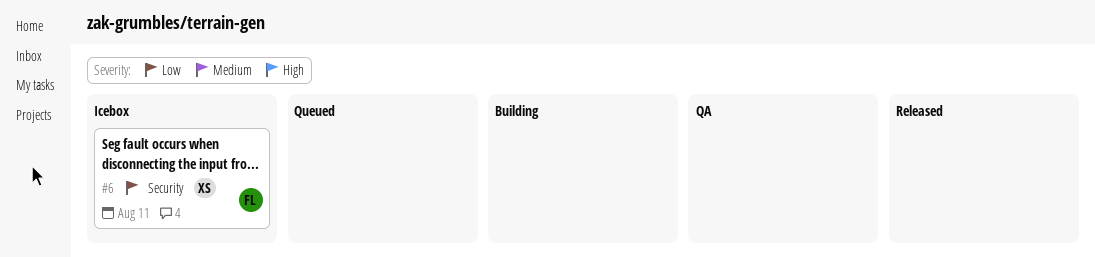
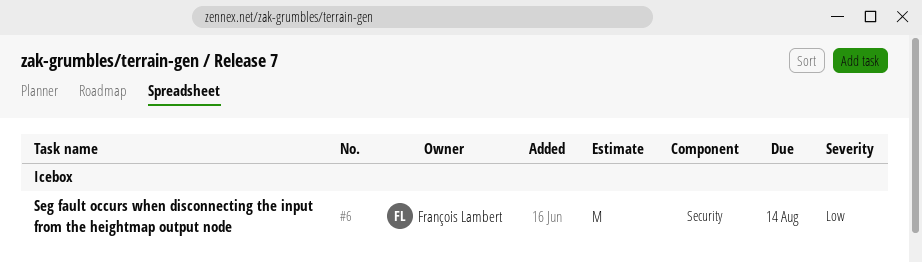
#6, estimate: XS -> M
#6, due: Aug 11 -> Aug 14

